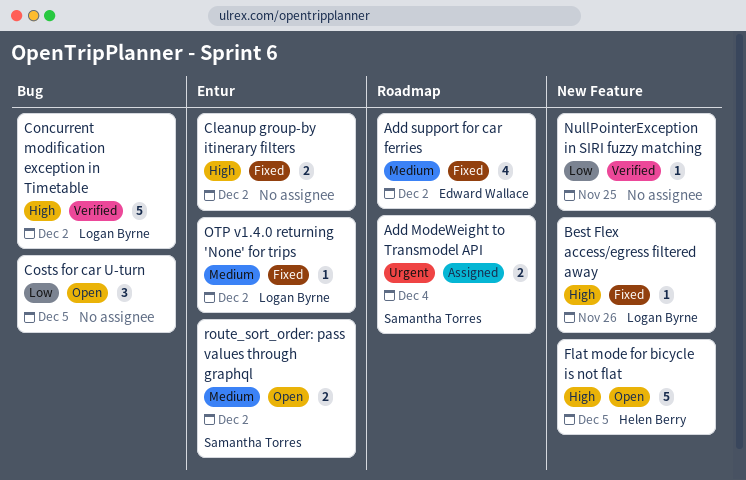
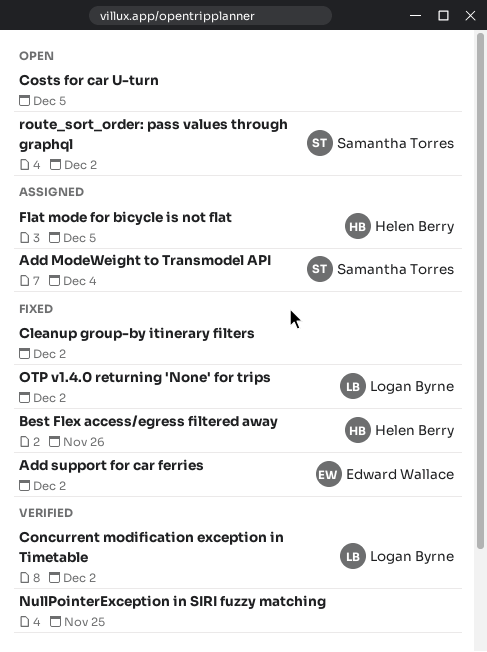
Best Flex access/egress filtered away, owner: Logan Byrne -> Helen Berry
Flat mode for bicycle is not flat, status: Open -> Assigned

